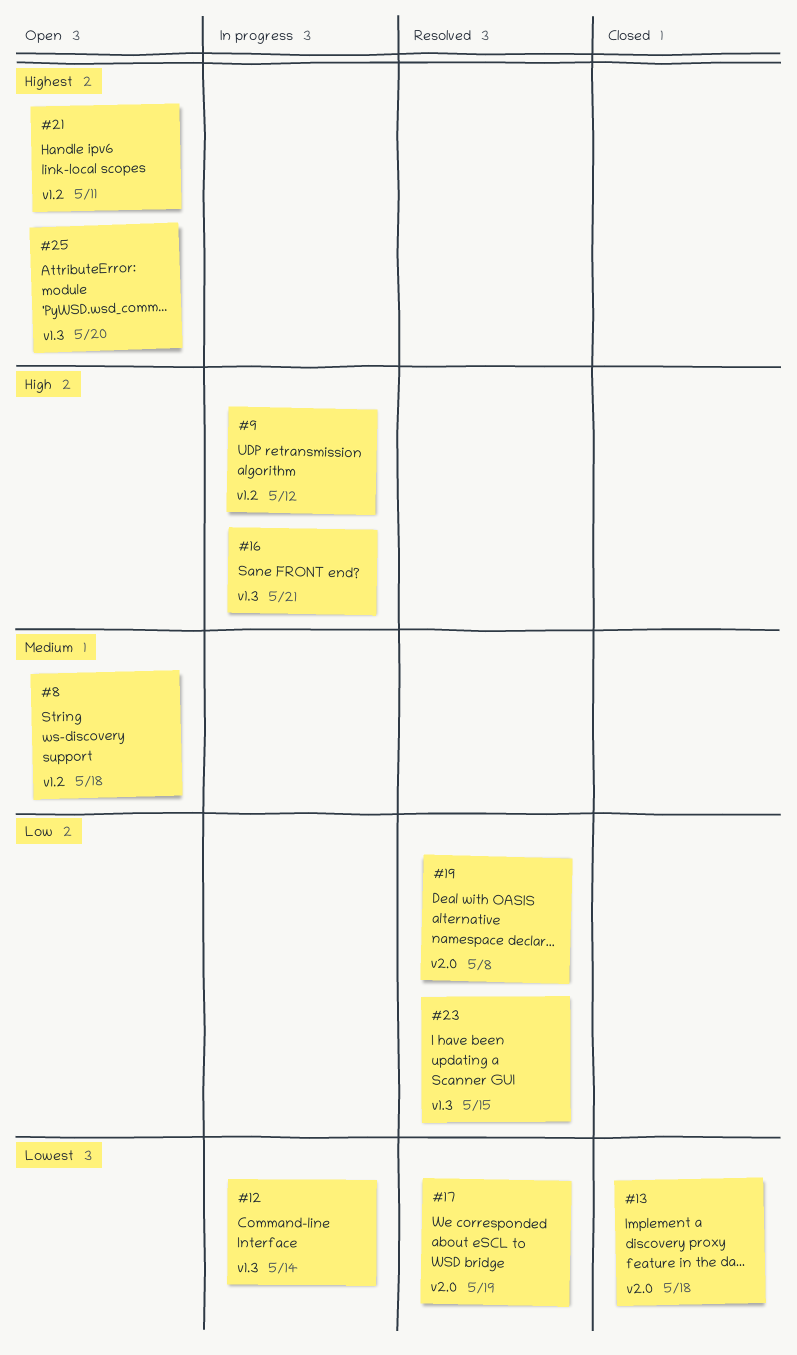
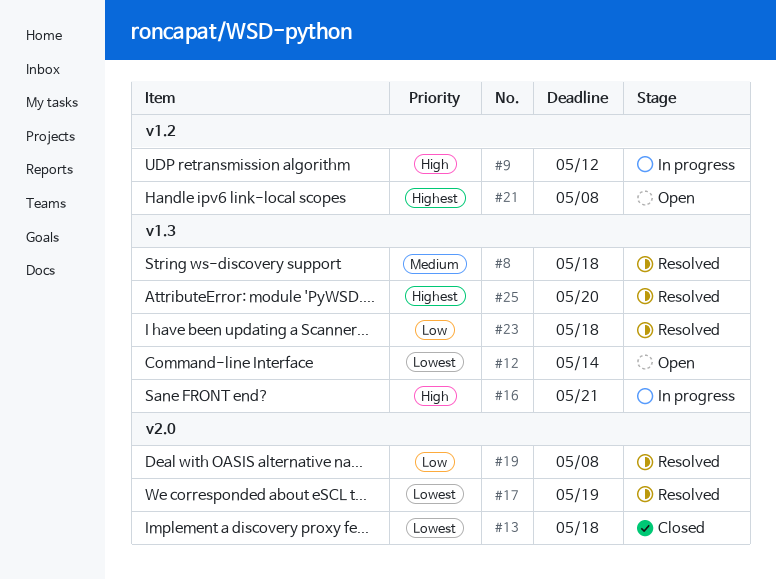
#8, status: Open -> Resolved
#8, label: v1.2 -> v1.3
#12, status: In progress -> Open
#21, due: May 11 -> May 8
#23, due: May 15 -> May 18
#25, status: Open -> Resolved

